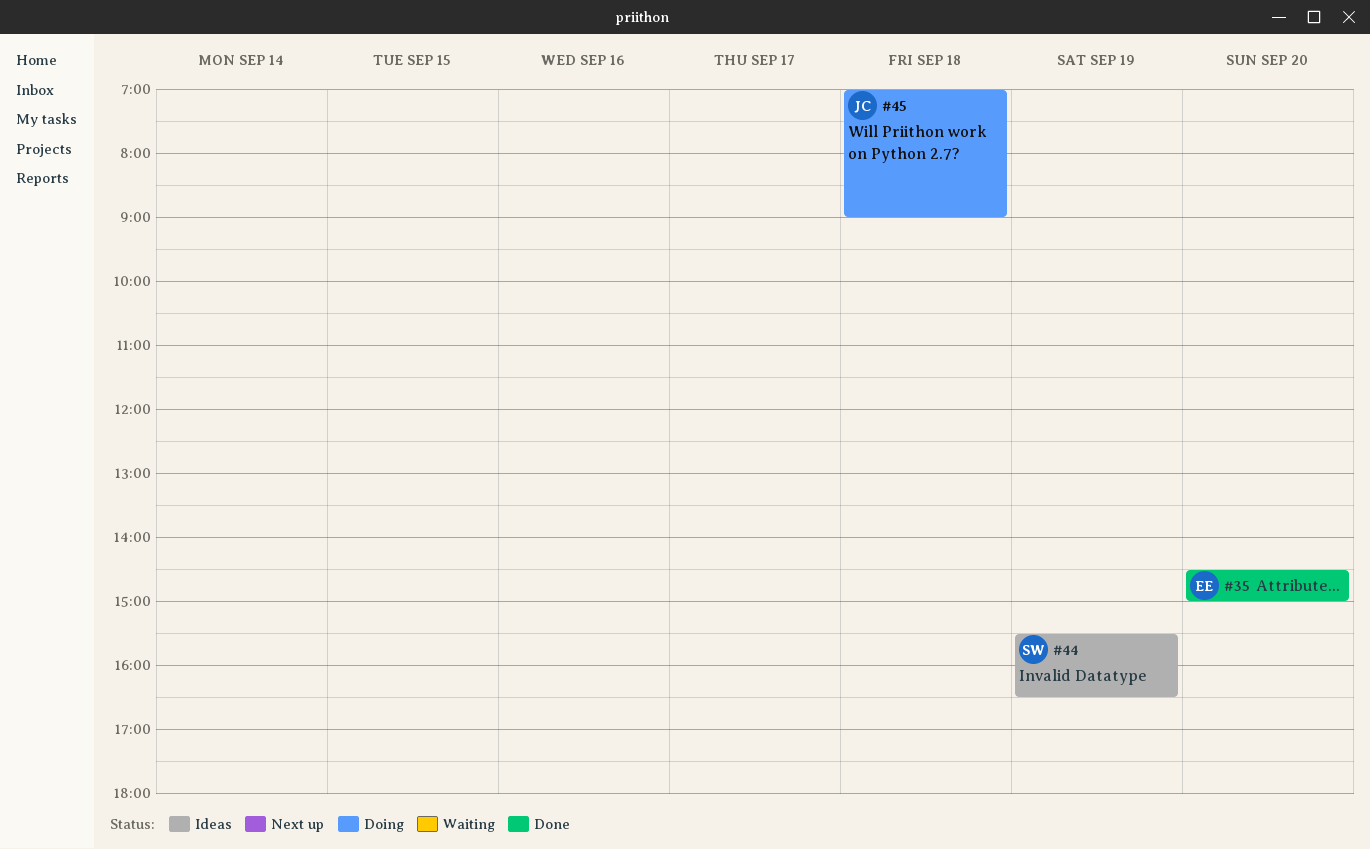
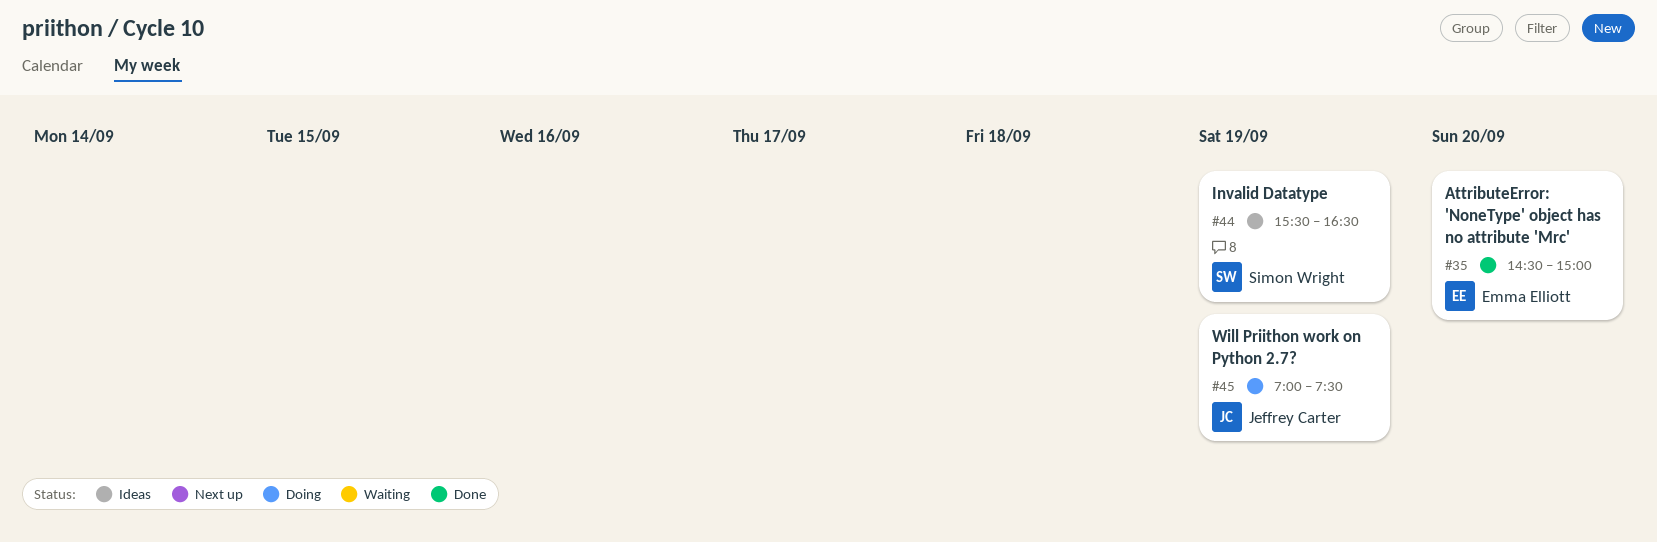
#45, day: Sep 18 -> Sep 19
#45, ends: 09:00 -> 07:30

